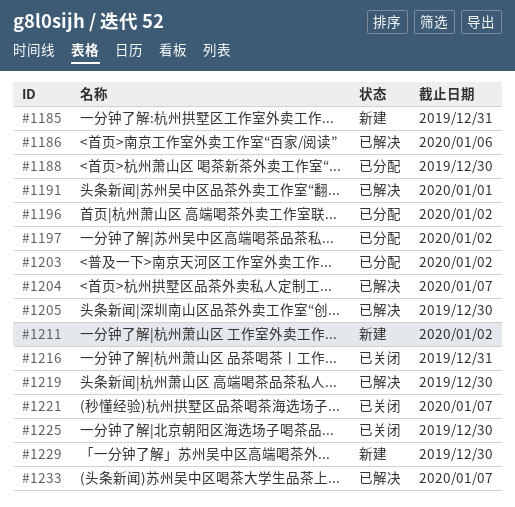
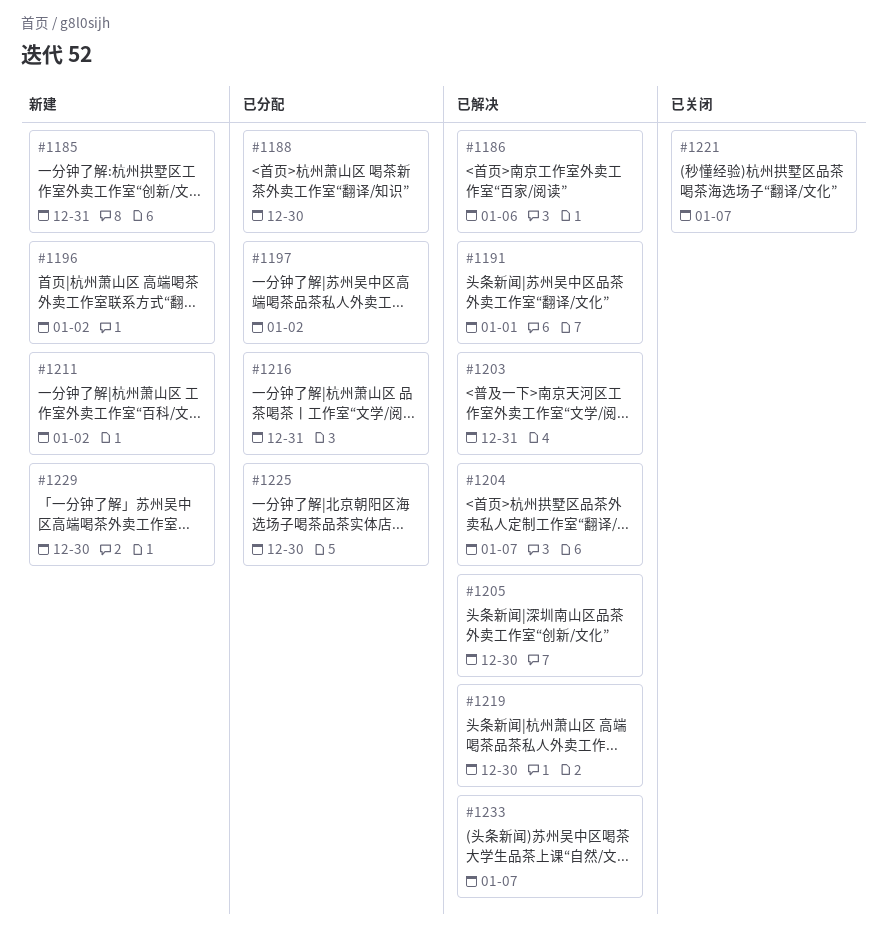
#1196, status: 已分配 -> 新建
#1203, status: 已分配 -> 已解决
#1203, due: Jan 2 -> Dec 31
#1216, status: 已关闭 -> 已分配
#1225, status: 已关闭 -> 已分配

